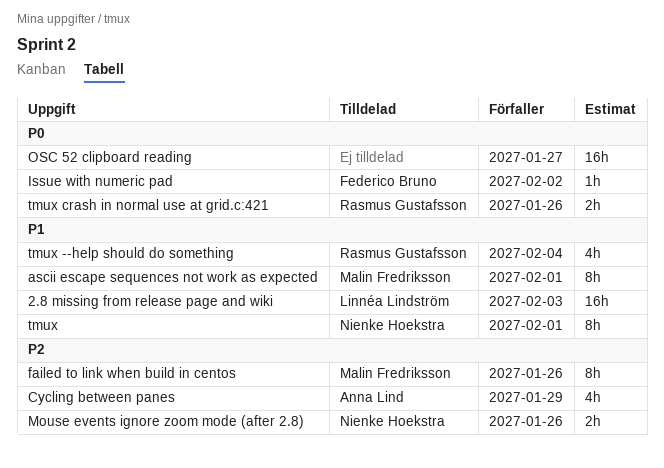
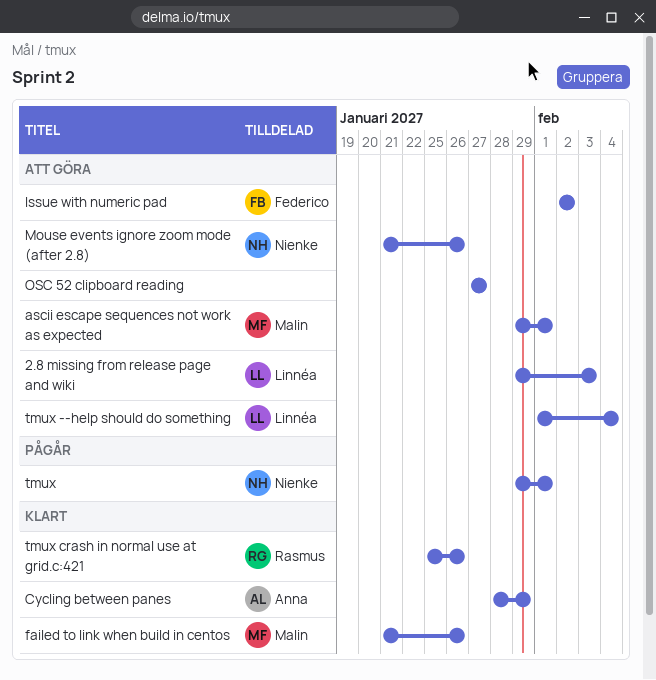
tmux --help should do something, owner: Rasmus Gustafsson -> Linnéa Lindström

